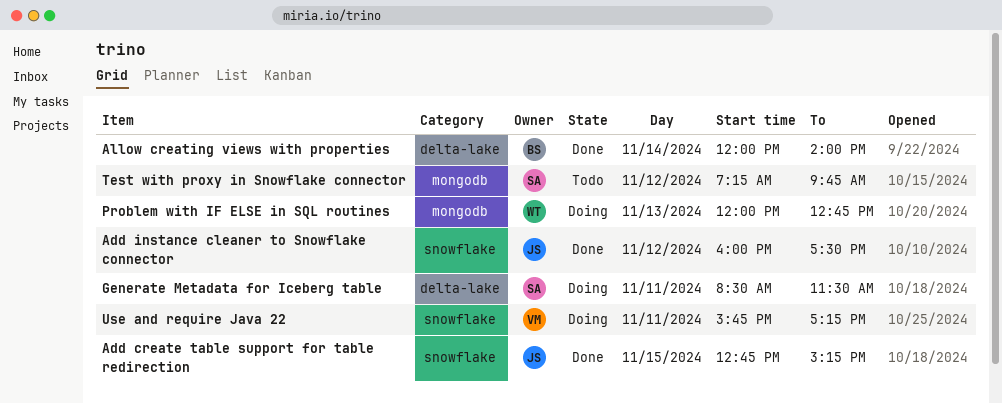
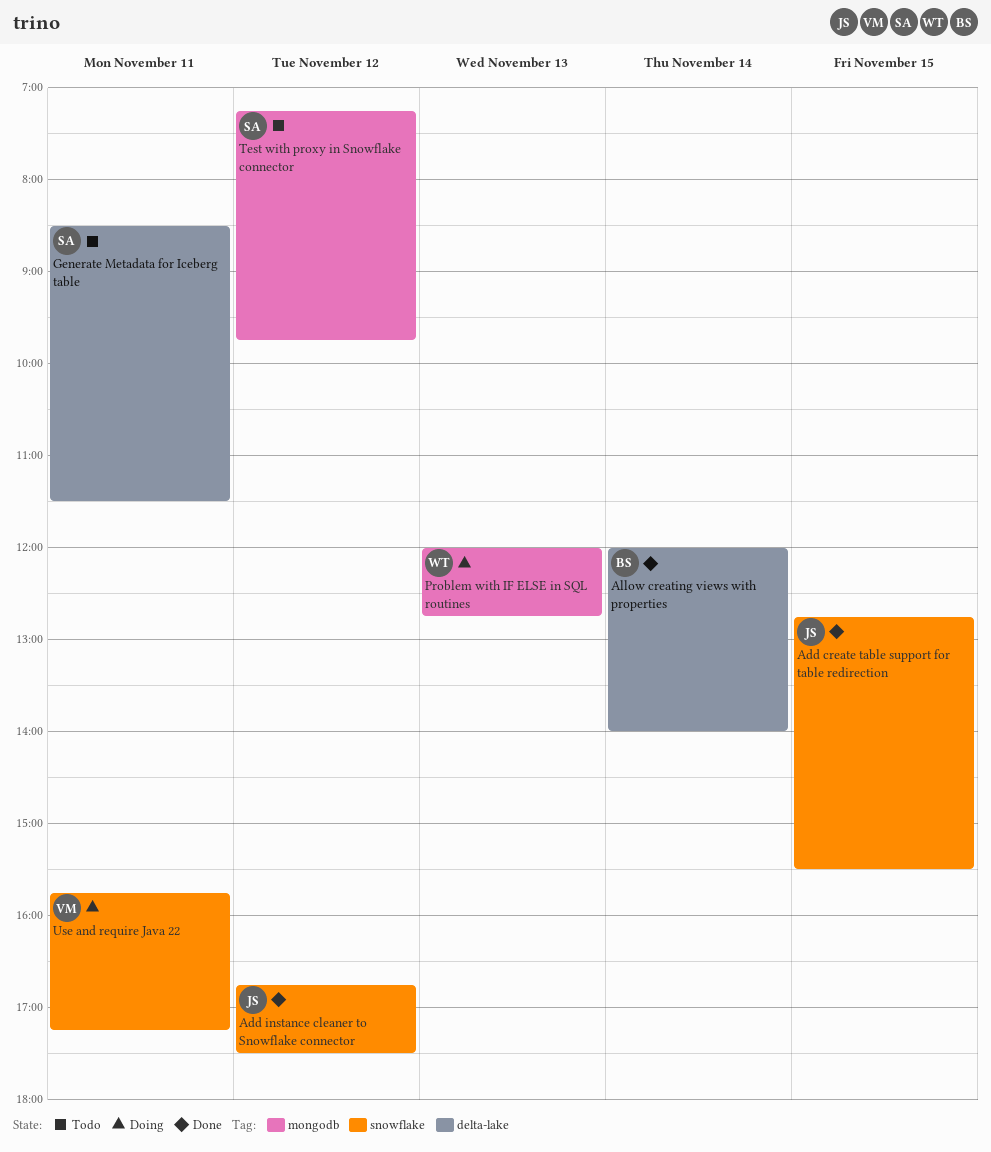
Add create table support for table redirection, ends: 15:15 -> 15:30
Add instance cleaner to Snowflake connector, begins: 16:00 -> 16:45
Generate Metadata for Iceberg table, status: Doing -> Todo

